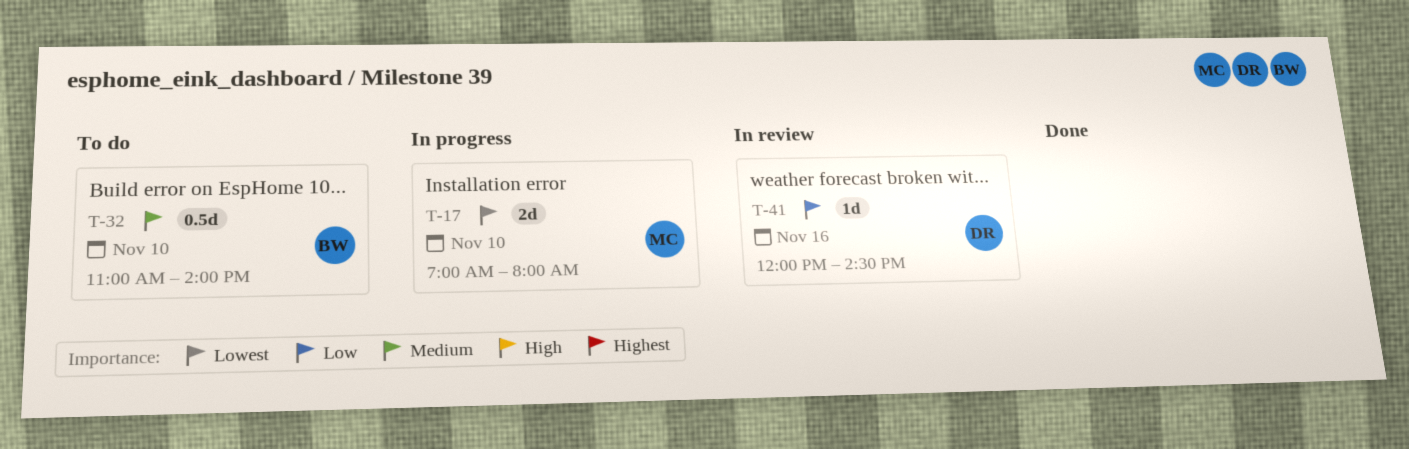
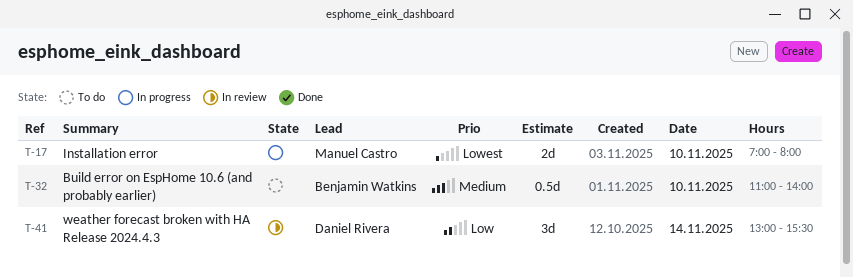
T-41, estimate: 1d -> 3d
T-41, day: Nov 16 -> Nov 14
T-41, begins: 12:00 -> 13:00
T-41, ends: 14:30 -> 15:30

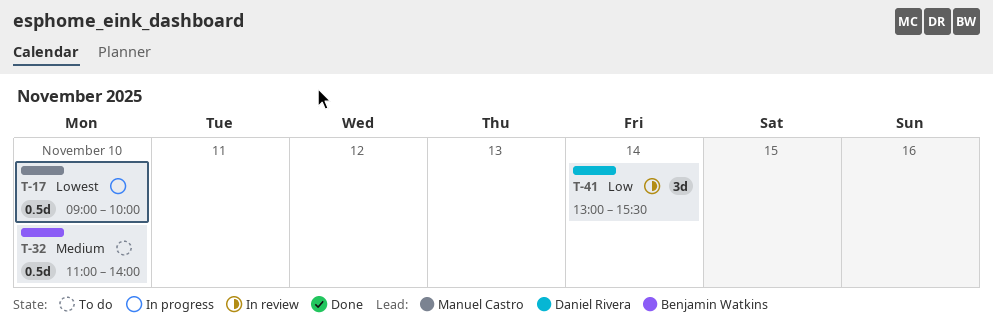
T-17, estimate: 2d -> 0.5d
T-17, begins: 07:00 -> 09:00
T-17, ends: 08:00 -> 10:00

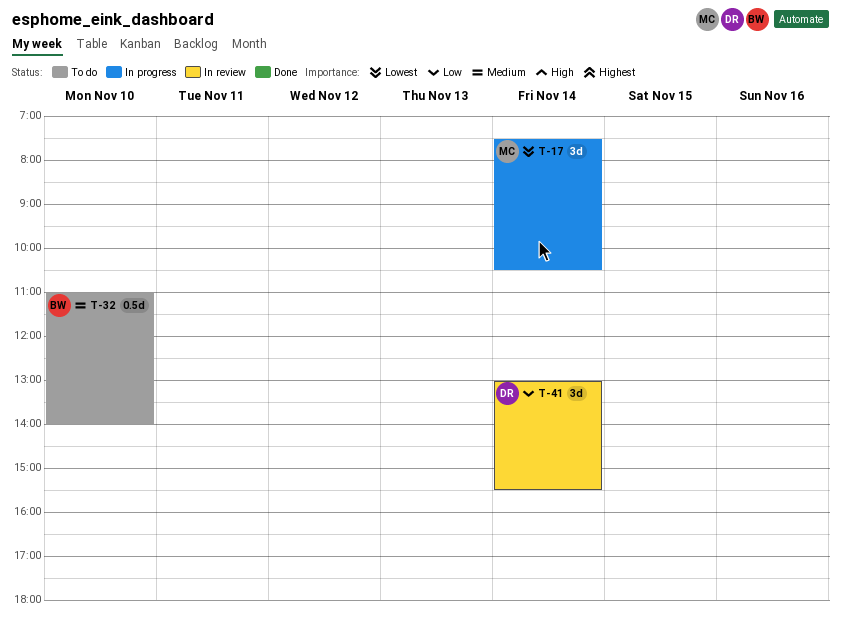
T-17, estimate: 0.5d -> 3d
T-17, day: Nov 10 -> Nov 14
T-17, begins: 09:00 -> 07:30
T-17, ends: 10:00 -> 10:30

